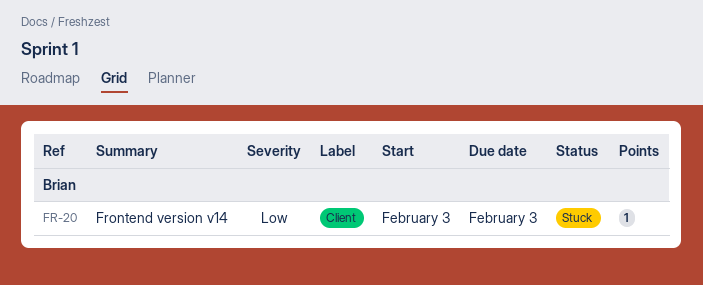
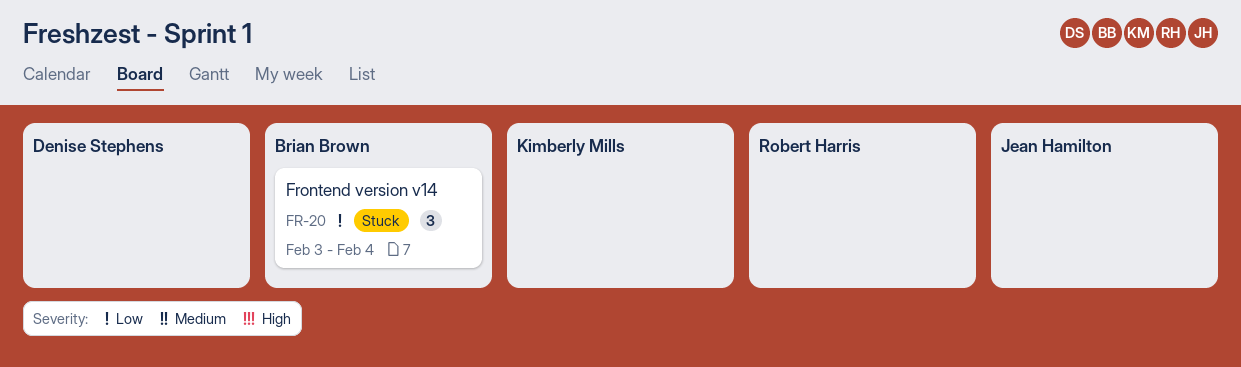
FR-20, estimate: 1 -> 3
FR-20, due: Feb 3 -> Feb 4

